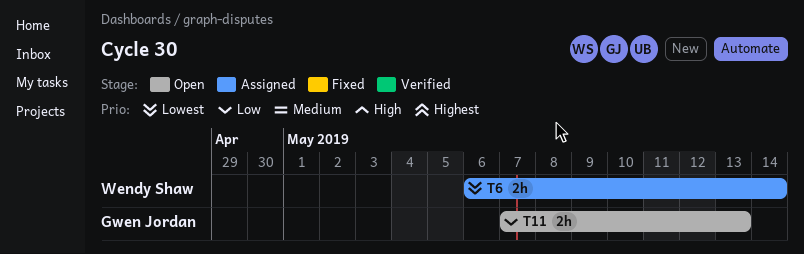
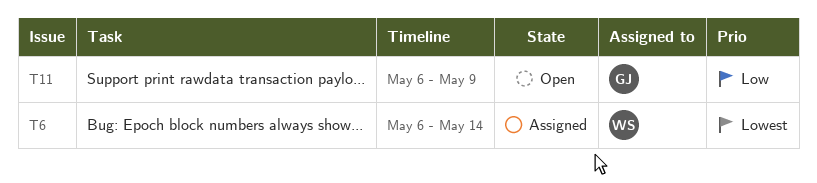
T11, start: May 7 -> May 6
T11, due: May 13 -> May 9

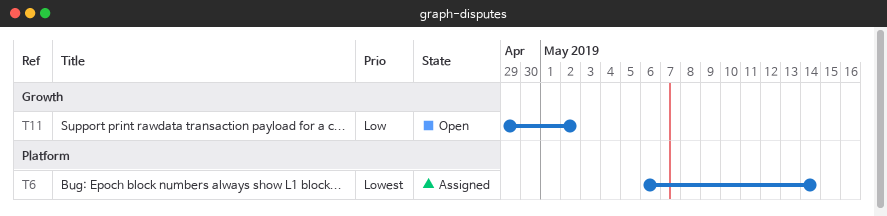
T11, start: May 6 -> Apr 29
T11, due: May 9 -> May 2

